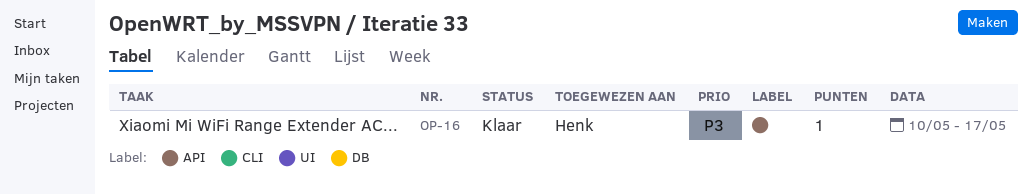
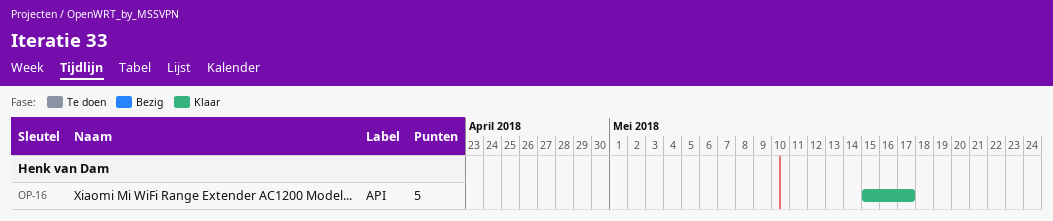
OP-16, estimate: 1 -> 5
OP-16, start: May 10 -> May 15

